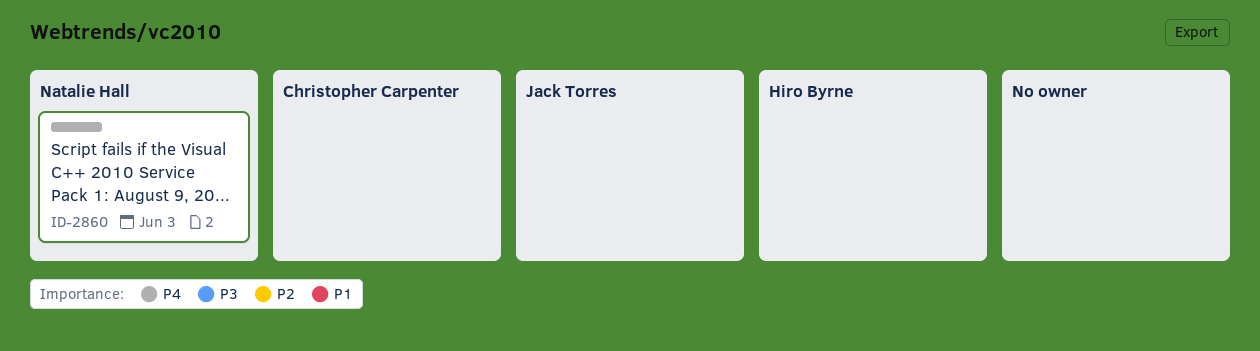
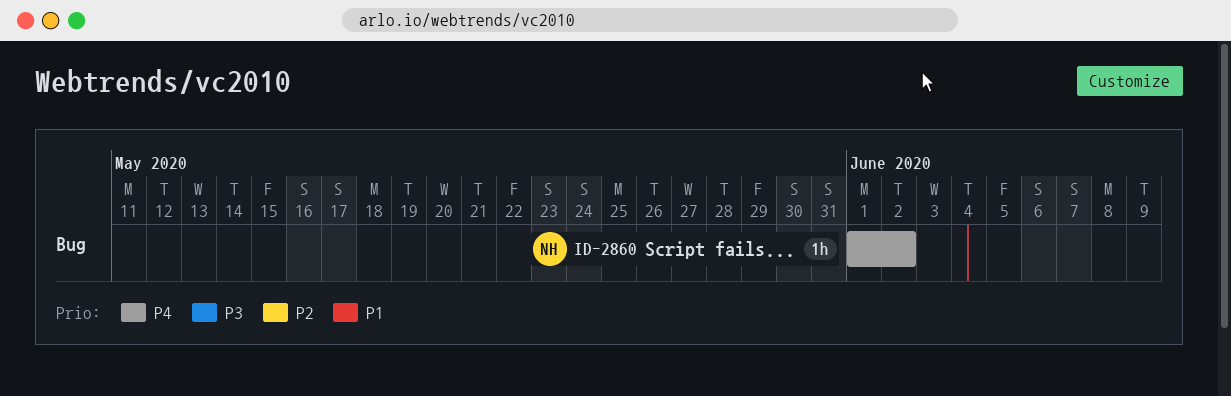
ID-2860, due: Jun 3 -> Jun 2

